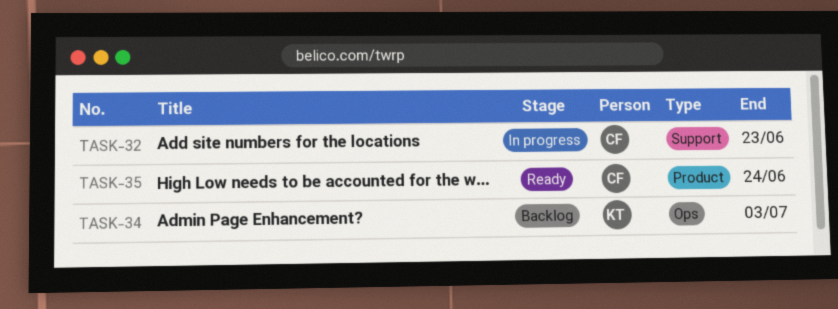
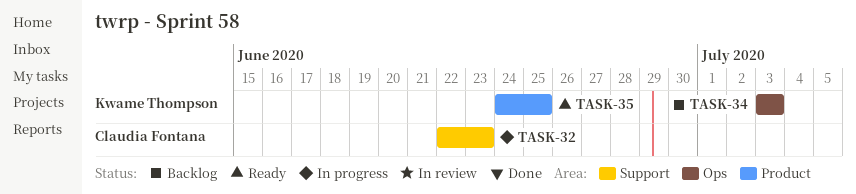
TASK-35, owner: Claudia Fontana -> Kwame Thompson
TASK-35, due: Jun 24 -> Jun 25

